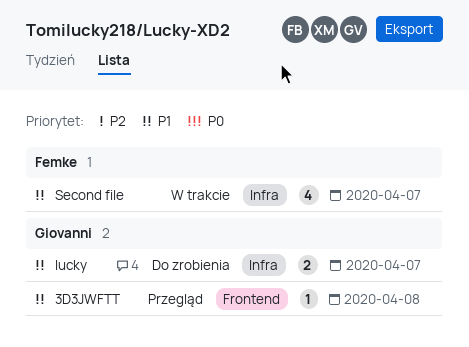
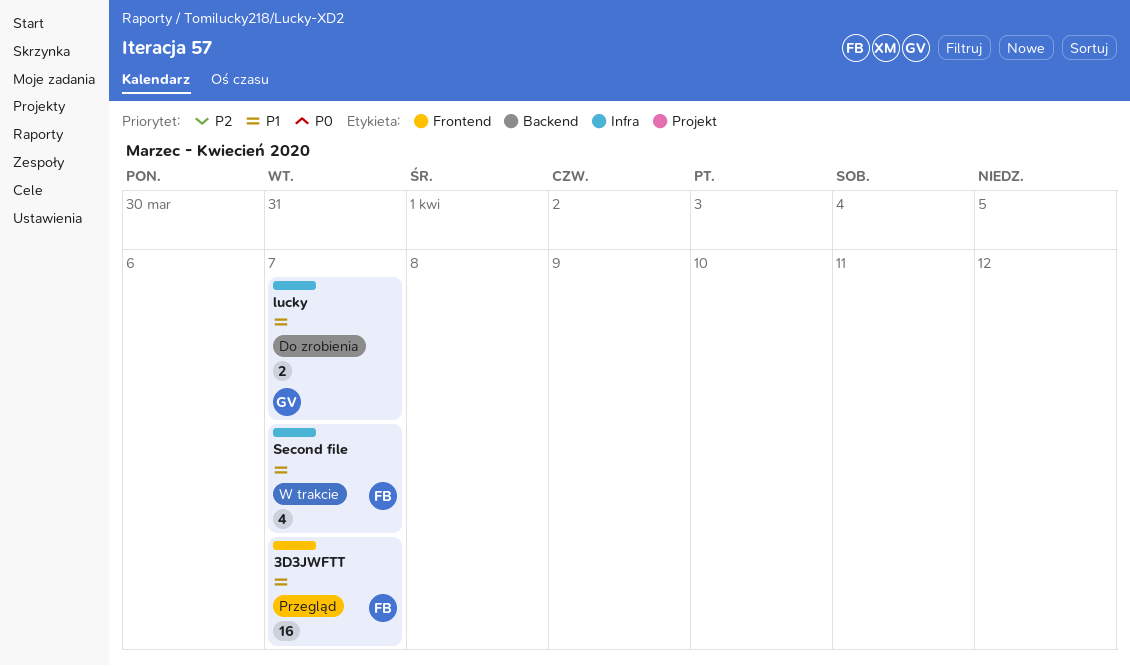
3D3JWFTT, owner: Giovanni -> Femke
3D3JWFTT, estimate: 1 -> 16
3D3JWFTT, due: Apr 8 -> Apr 7

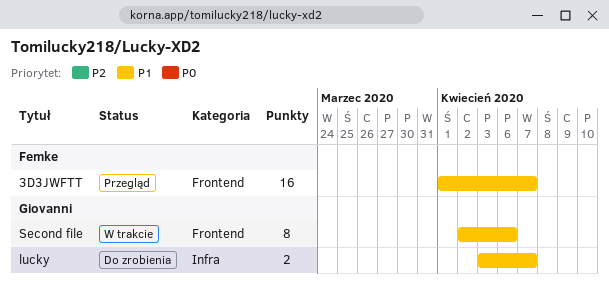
Second file, owner: Femke -> Giovanni
Second file, label: Infra -> Frontend
Second file, estimate: 4 -> 8
Second file, due: Apr 7 -> Apr 6

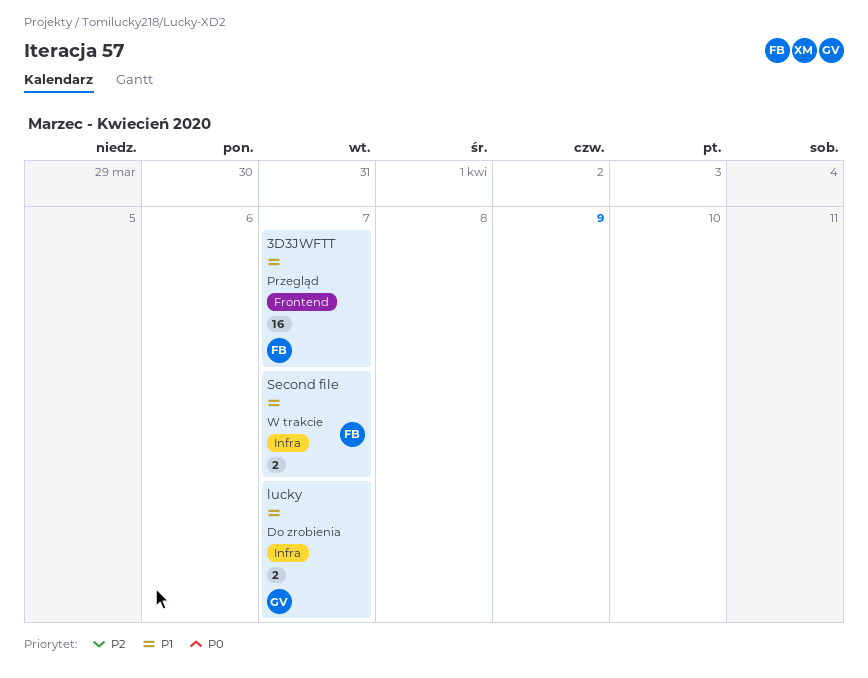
Second file, owner: Giovanni -> Femke
Second file, label: Frontend -> Infra
Second file, estimate: 8 -> 2
Second file, due: Apr 6 -> Apr 7

